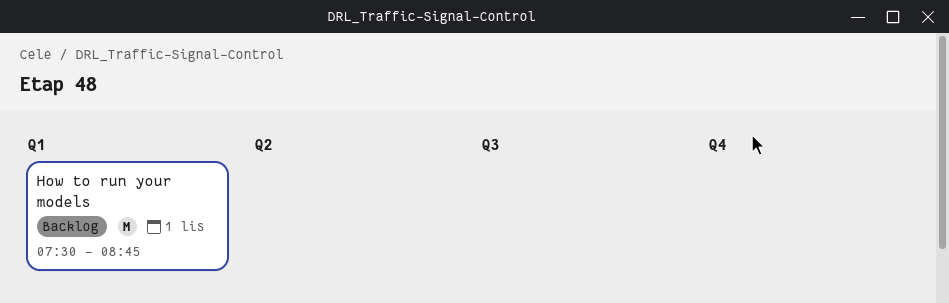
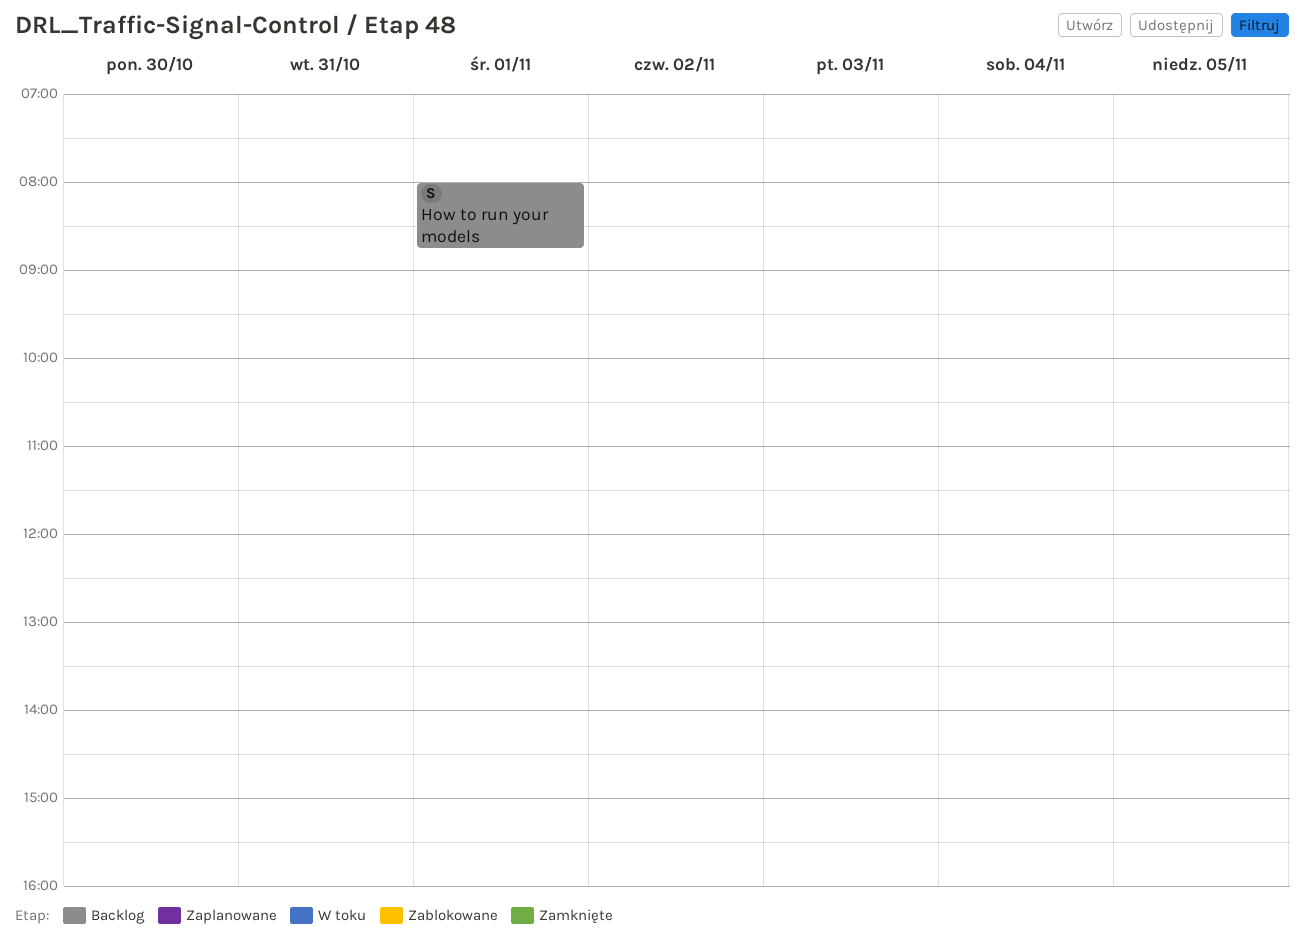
How to run your models, estimate: M -> S
How to run your models, begins: 07:30 -> 08:00

